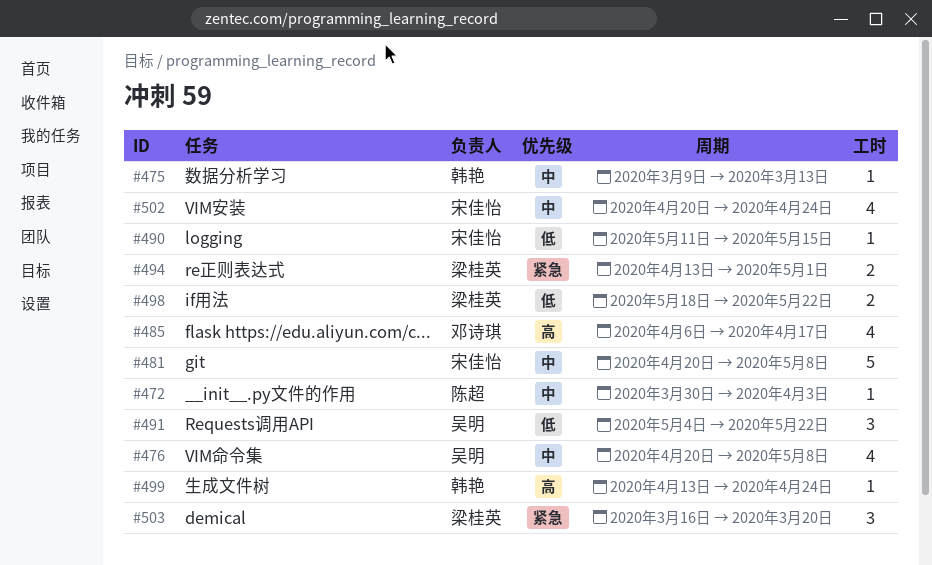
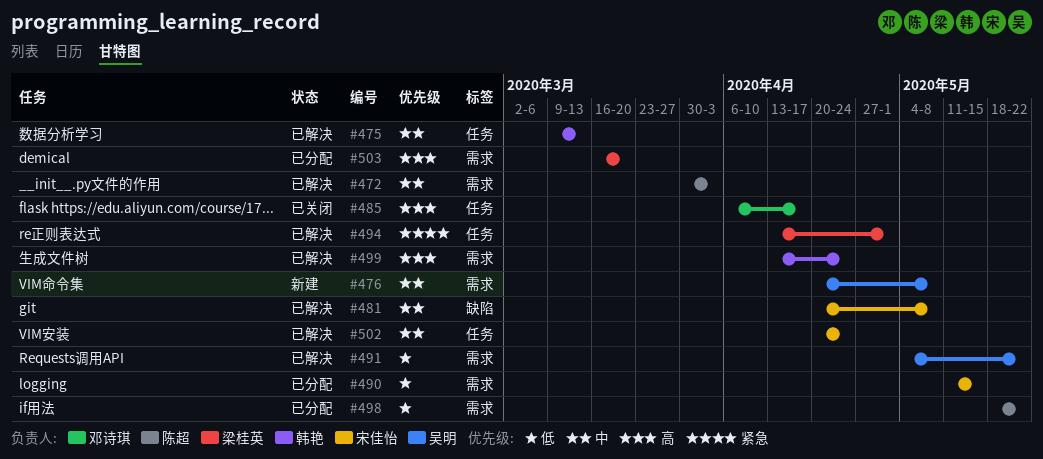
#498, owner: 梁桂英 -> 陈超
#503, priority: 紧急 -> 高

